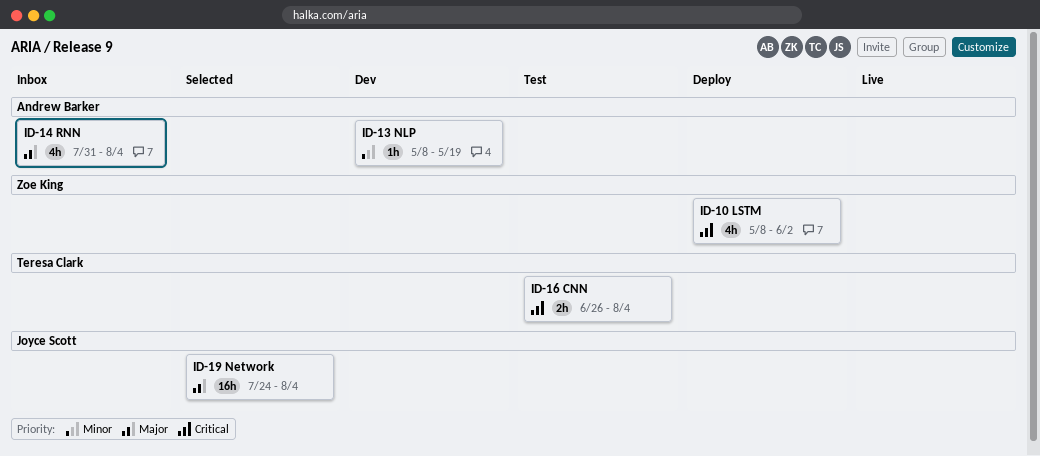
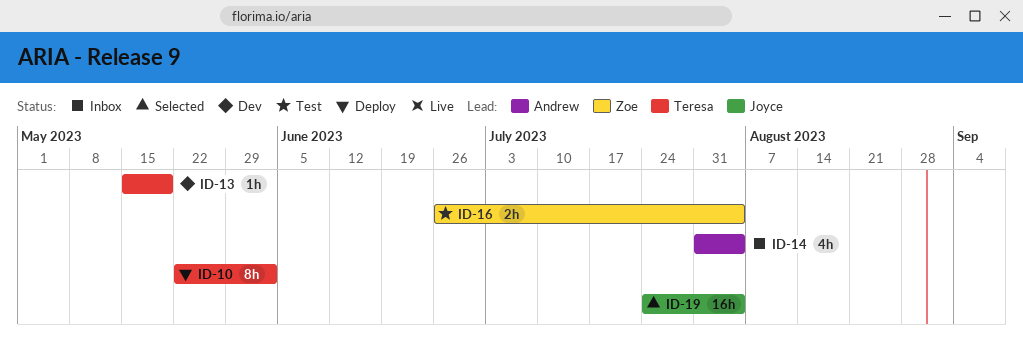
ID-10, owner: Zoe King -> Teresa Clark
ID-10, estimate: 4h -> 8h
ID-10, start: May 8 -> May 22
ID-13, owner: Andrew Barker -> Teresa Clark
ID-13, start: May 8 -> May 15
ID-16, owner: Teresa Clark -> Zoe King

